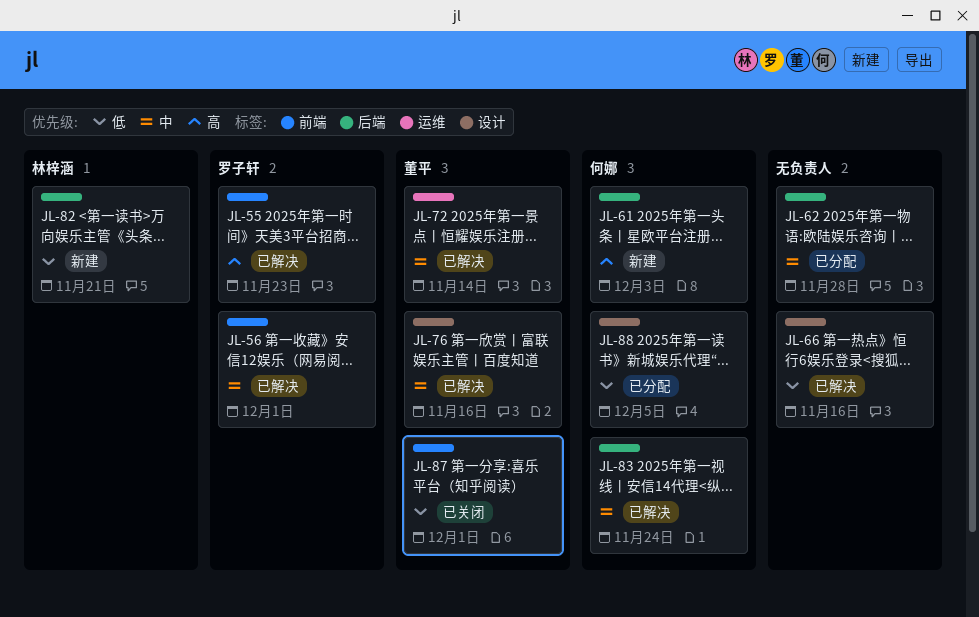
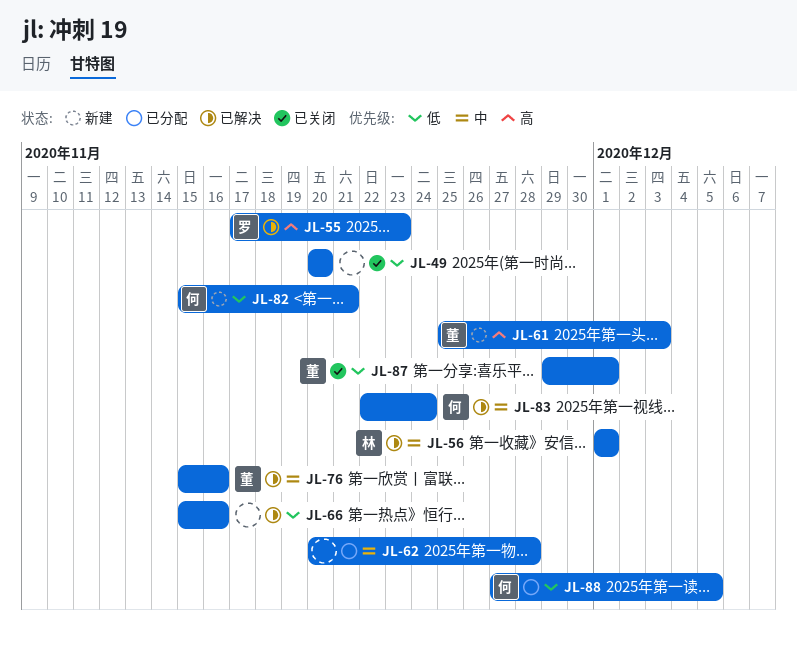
JL-49: none -> present
JL-56, owner: 罗子轩 -> 林梓涵
JL-61, owner: 何娜 -> 董平
JL-72: present -> none
JL-82, owner: 林梓涵 -> 何娜

